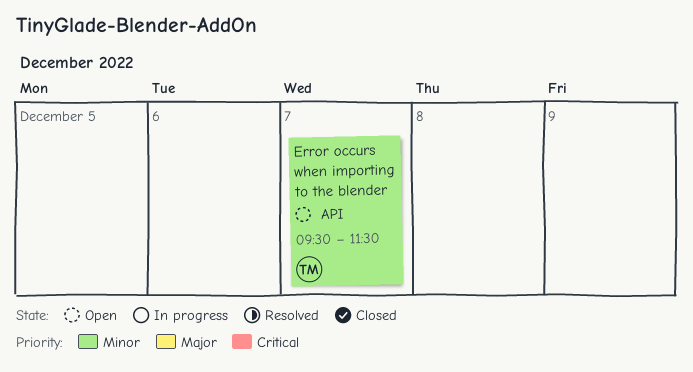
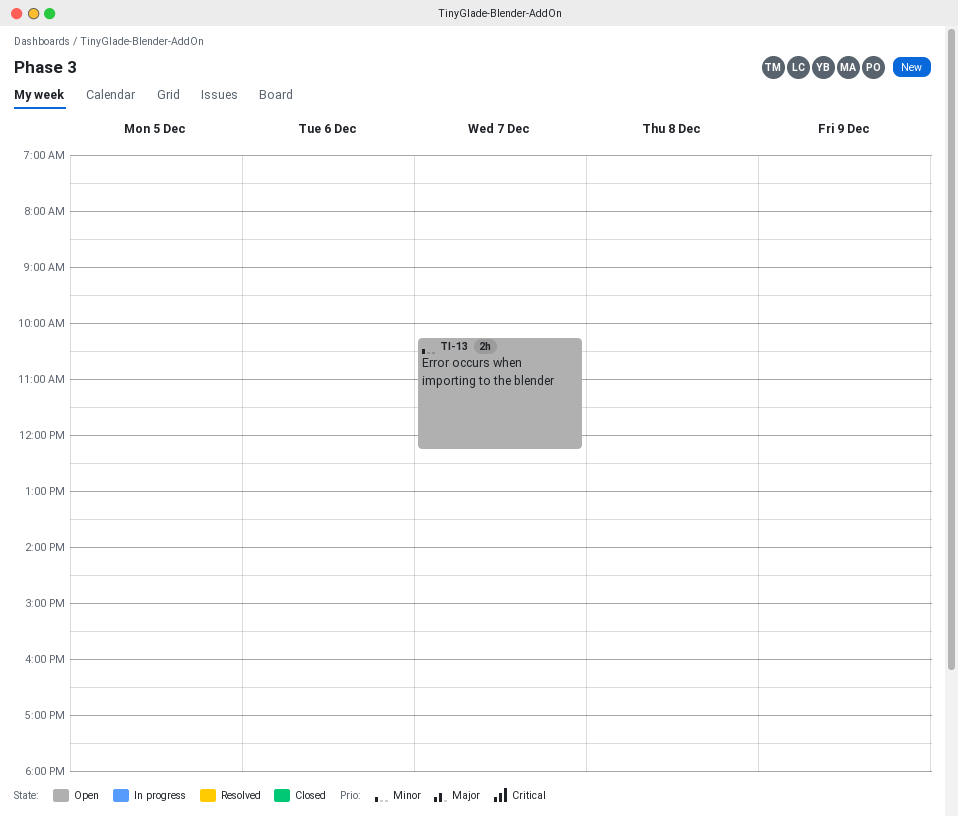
Error occurs when importing to the blender, begins: 09:30 -> 10:15
Error occurs when importing to the blender, ends: 11:30 -> 12:15

